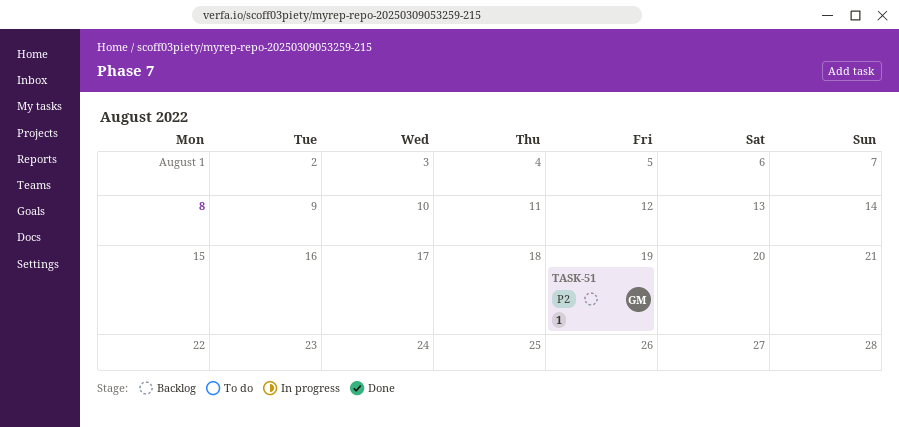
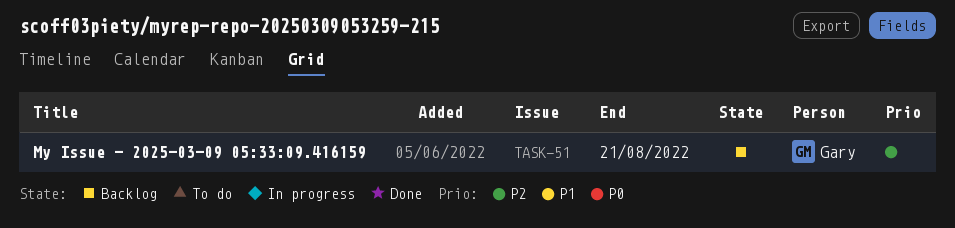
TASK-51, due: Aug 19 -> Aug 21

